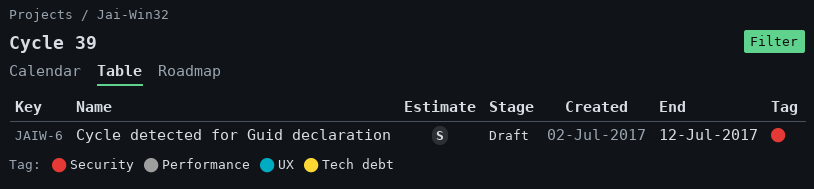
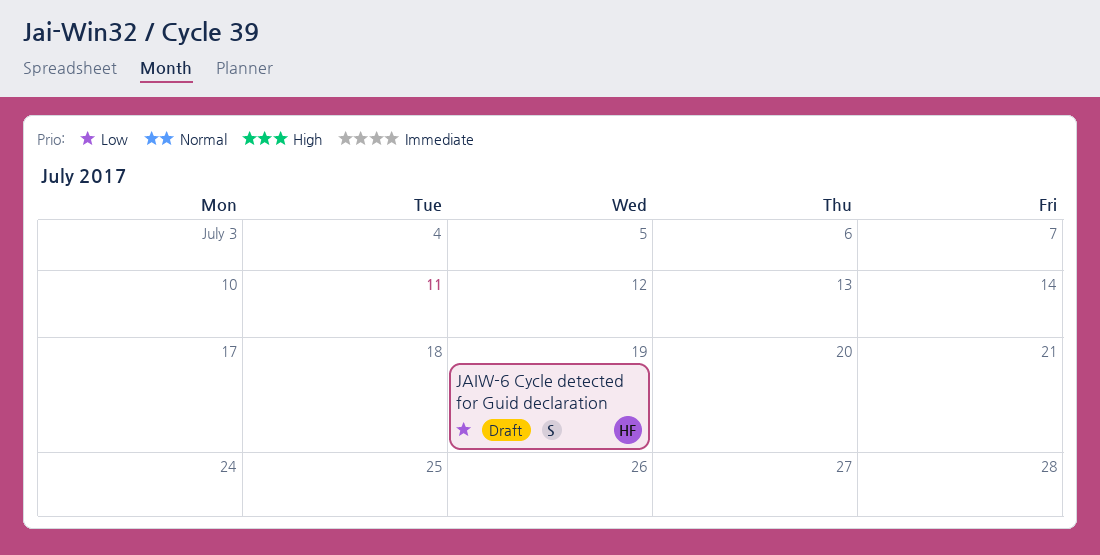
JAIW-6, due: Jul 12 -> Jul 19

